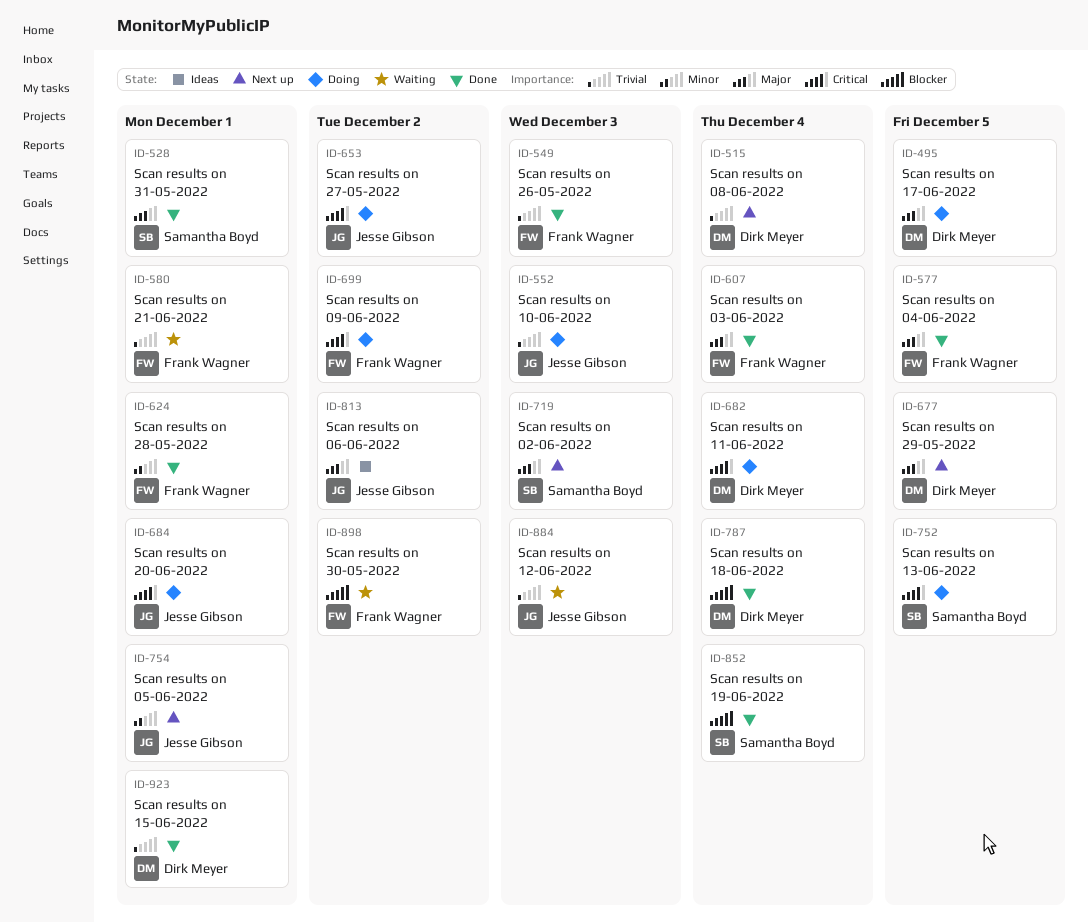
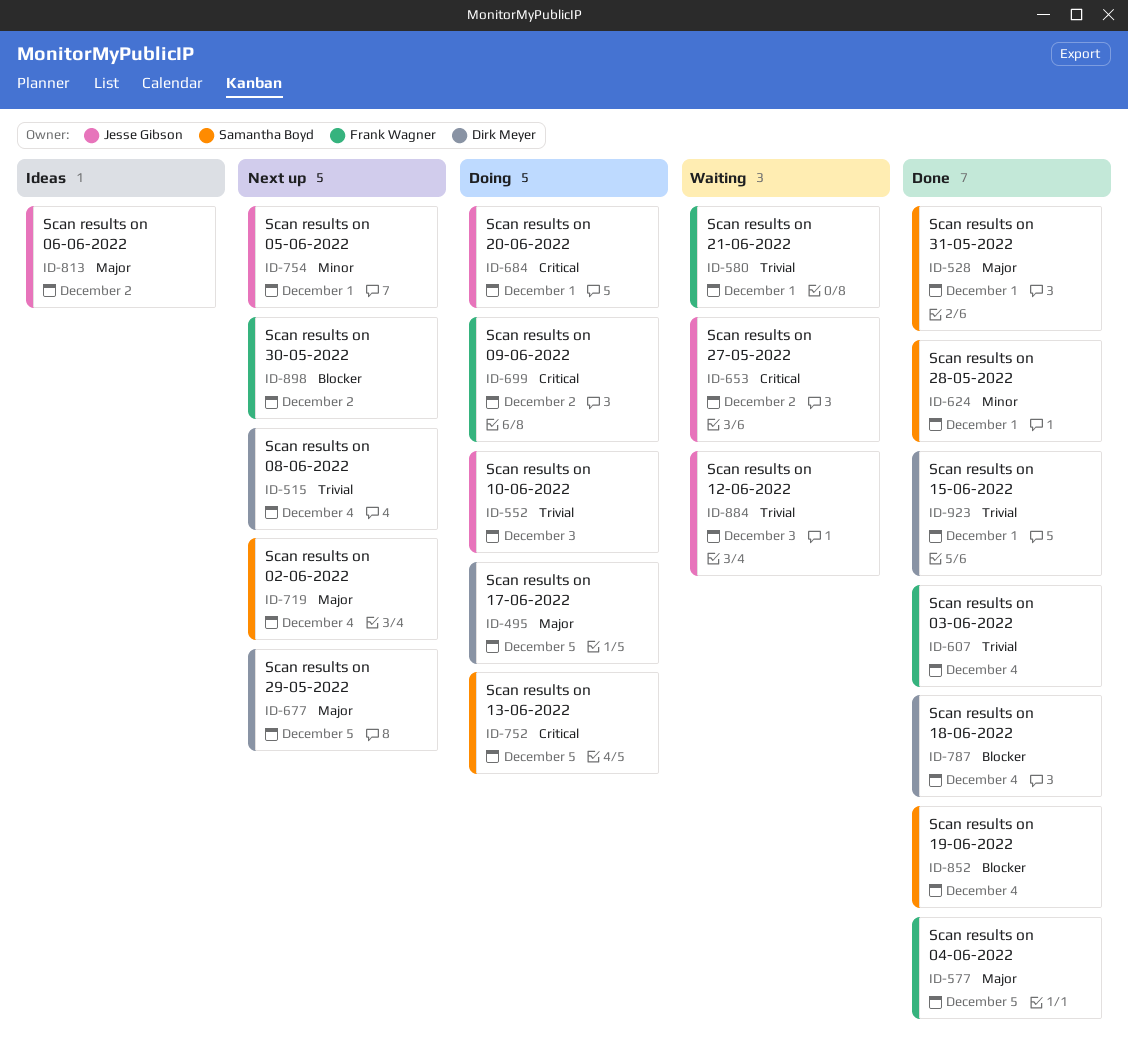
ID-549: present -> none
ID-607, priority: Major -> Trivial
ID-624, owner: Frank Wagner -> Samantha Boyd
ID-653, status: Doing -> Waiting
ID-682: present -> none
ID-719, due: Dec 3 -> Dec 4
ID-898, status: Waiting -> Next up

